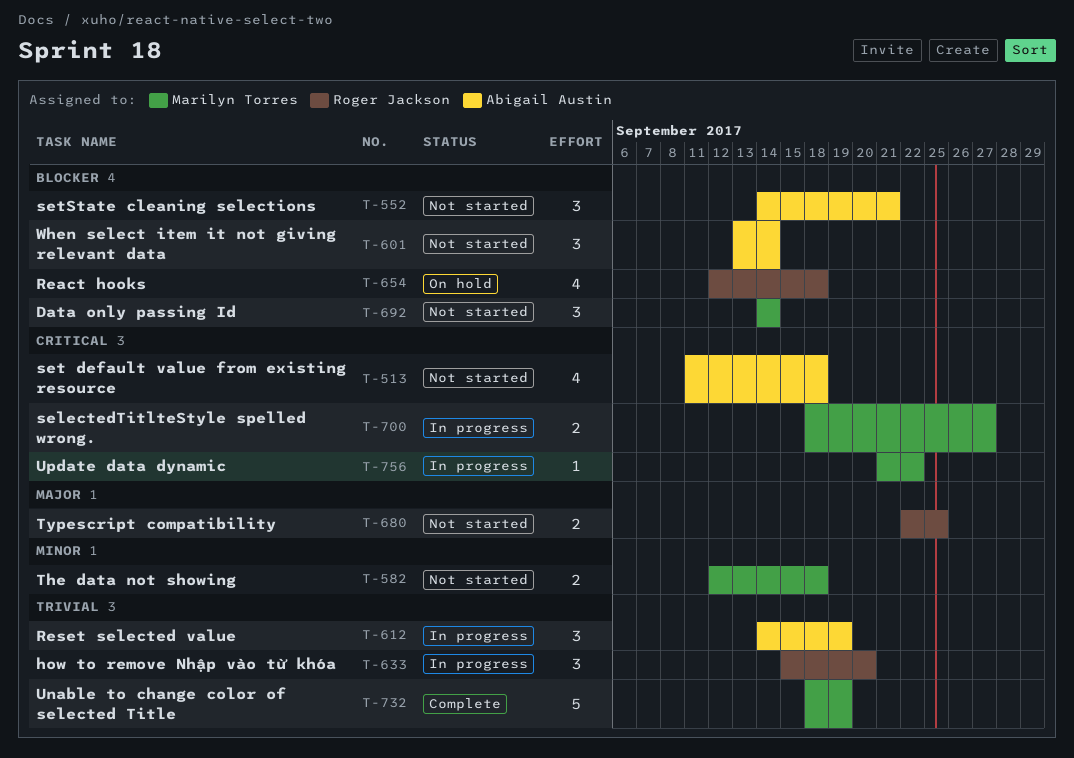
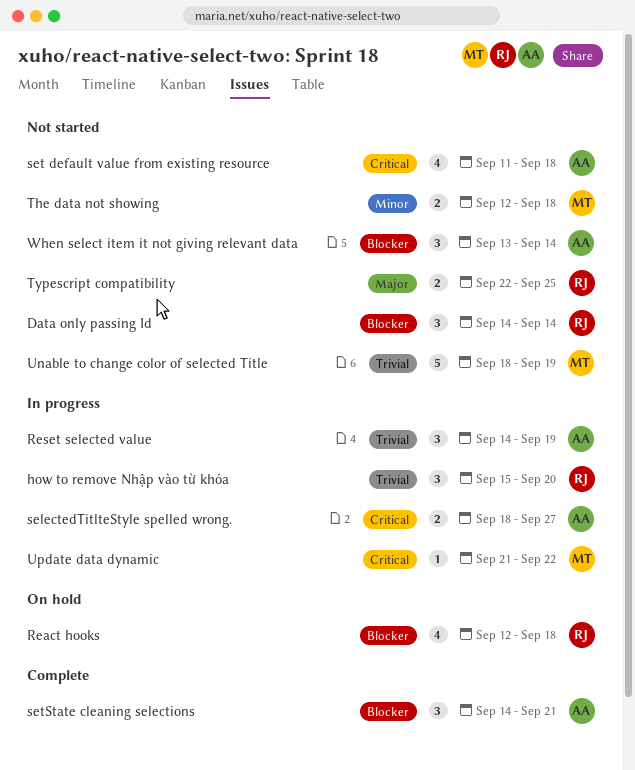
Data only passing Id, owner: Marilyn Torres -> Roger Jackson
selectedTitlteStyle spelled wrong., owner: Marilyn Torres -> Abigail Austin
setState cleaning selections, status: Not started -> Complete
Unable to change color of selected Title, status: Complete -> Not started

